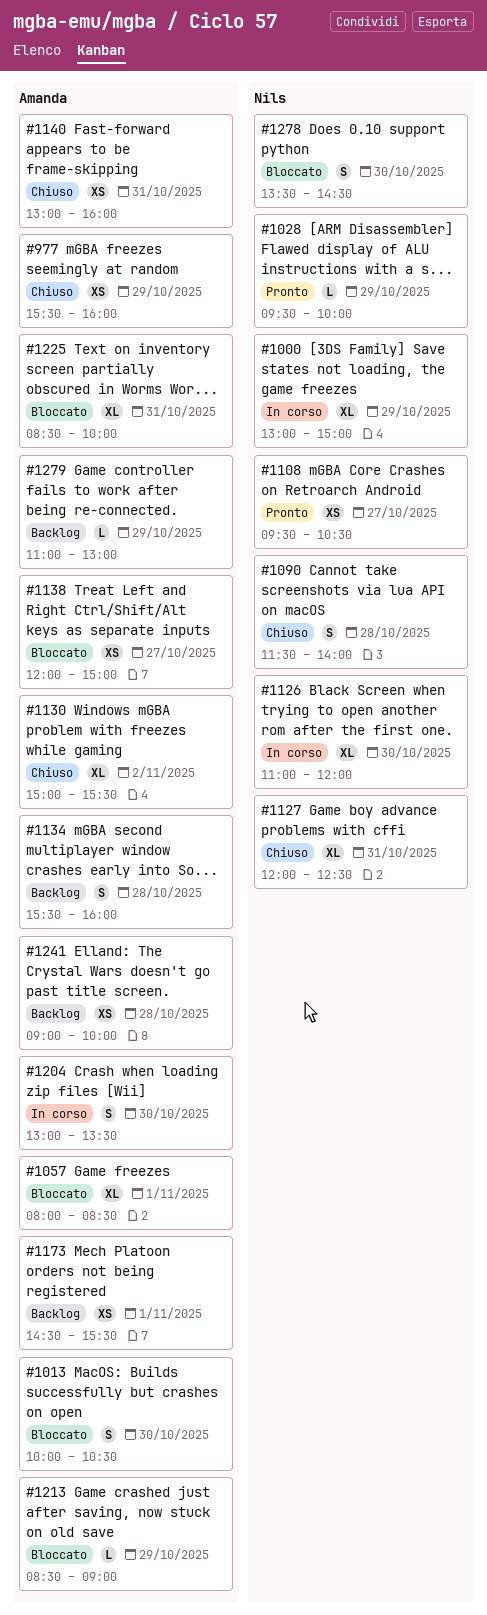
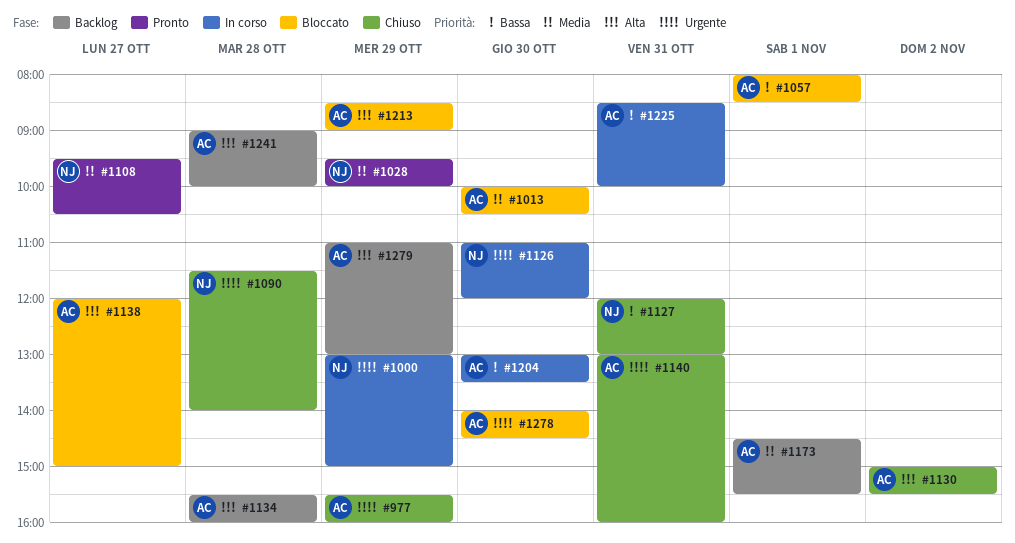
#1127, ends: 12:30 -> 13:00
#1225, status: Bloccato -> In corso
#1278, owner: Nils -> Amanda
#1278, begins: 13:30 -> 14:00

